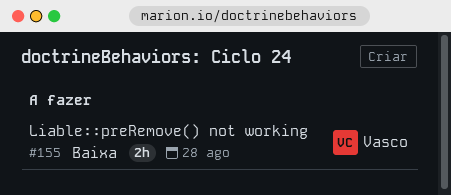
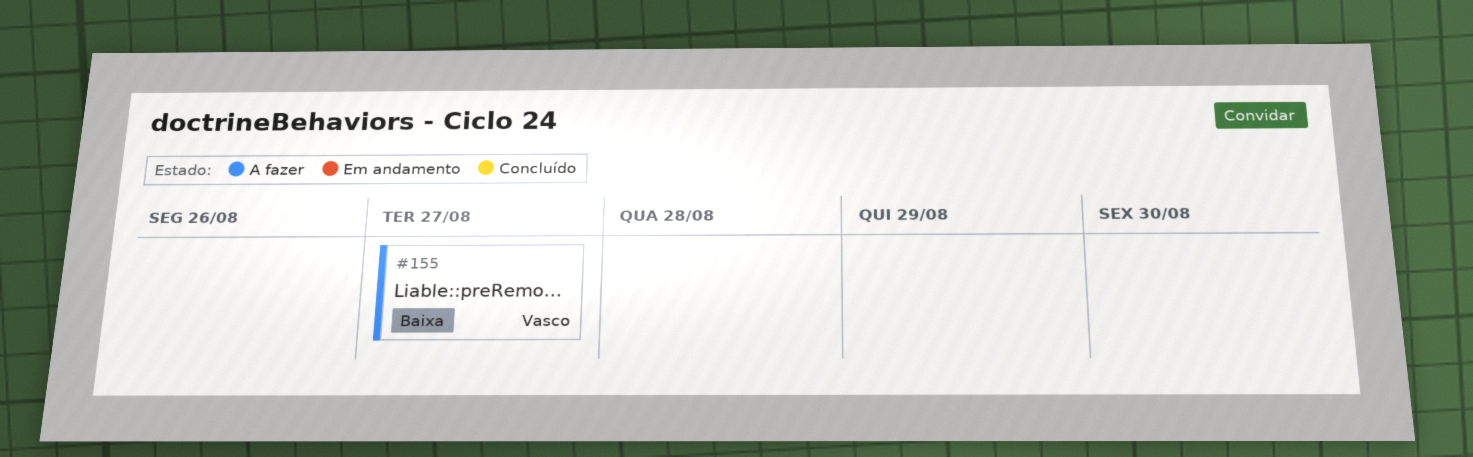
#155, due: Aug 28 -> Aug 27

